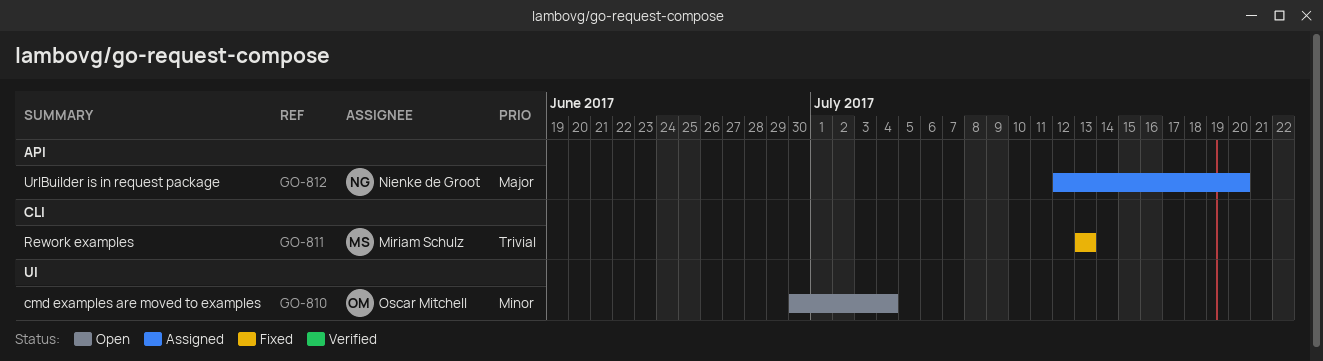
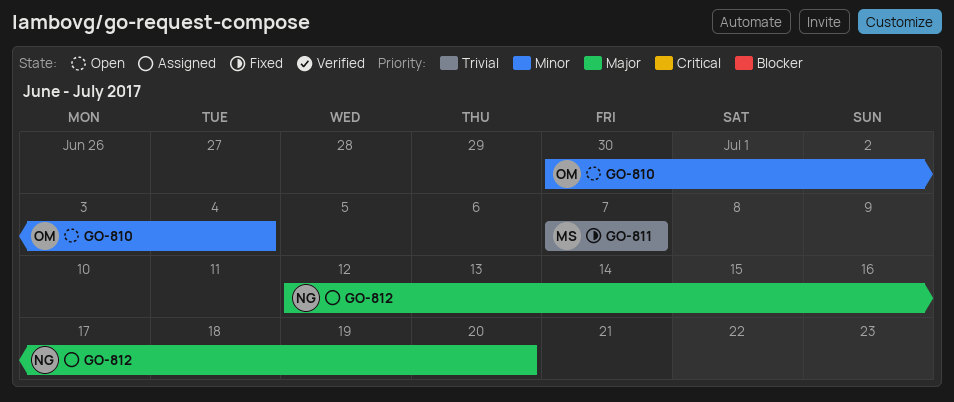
GO-811, start: Jul 13 -> Jul 7
GO-811, due: Jul 13 -> Jul 7

